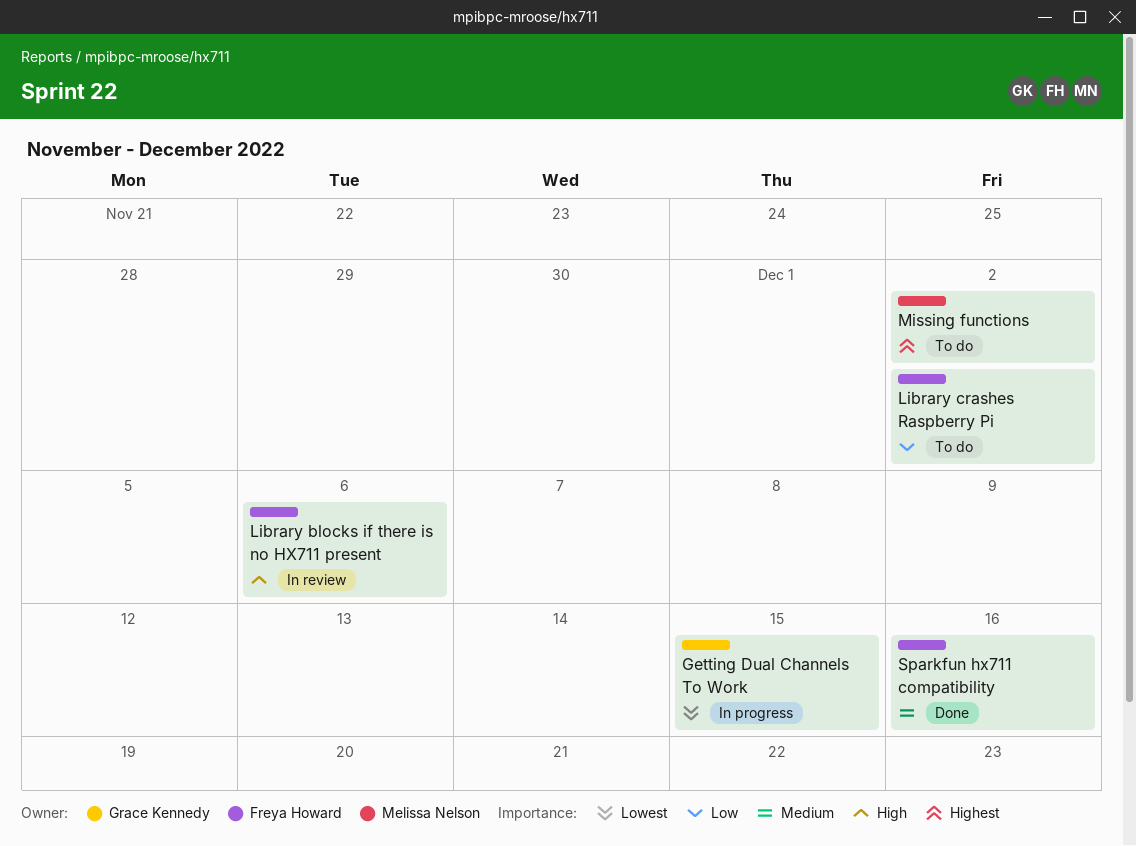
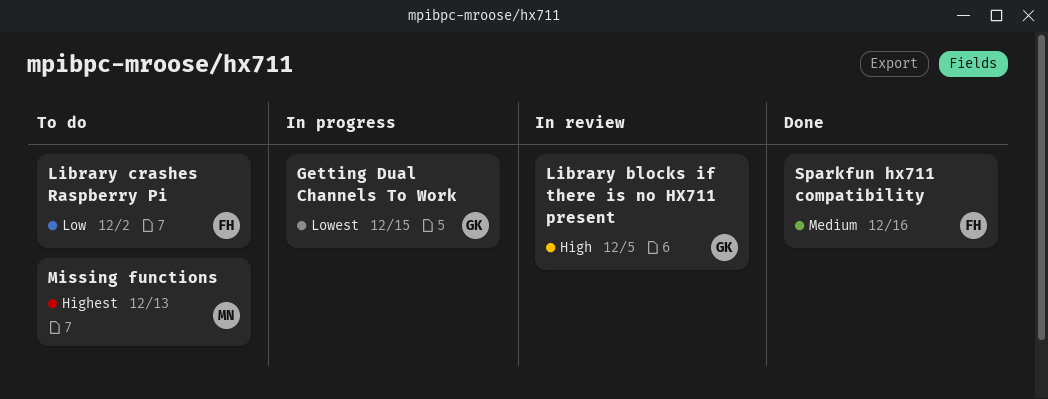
Library blocks if there is no HX711 present, owner: Freya Howard -> Grace Kennedy
Library blocks if there is no HX711 present, due: Dec 6 -> Dec 5
Missing functions, due: Dec 2 -> Dec 13

